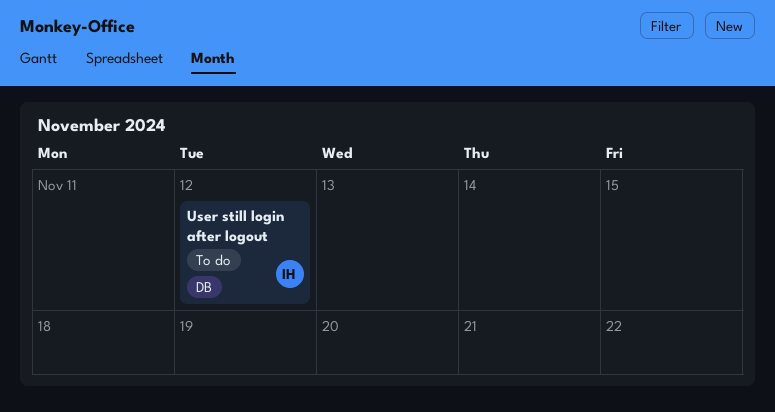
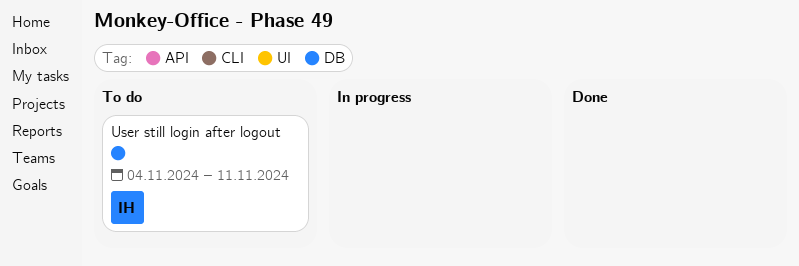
User still login after logout, due: Nov 12 -> Nov 11

